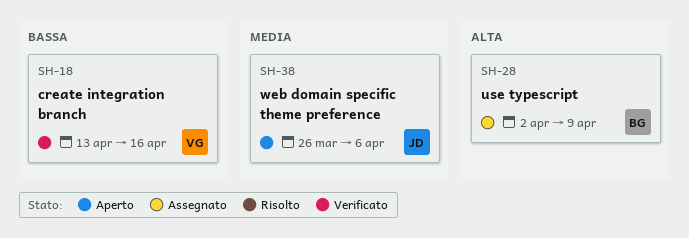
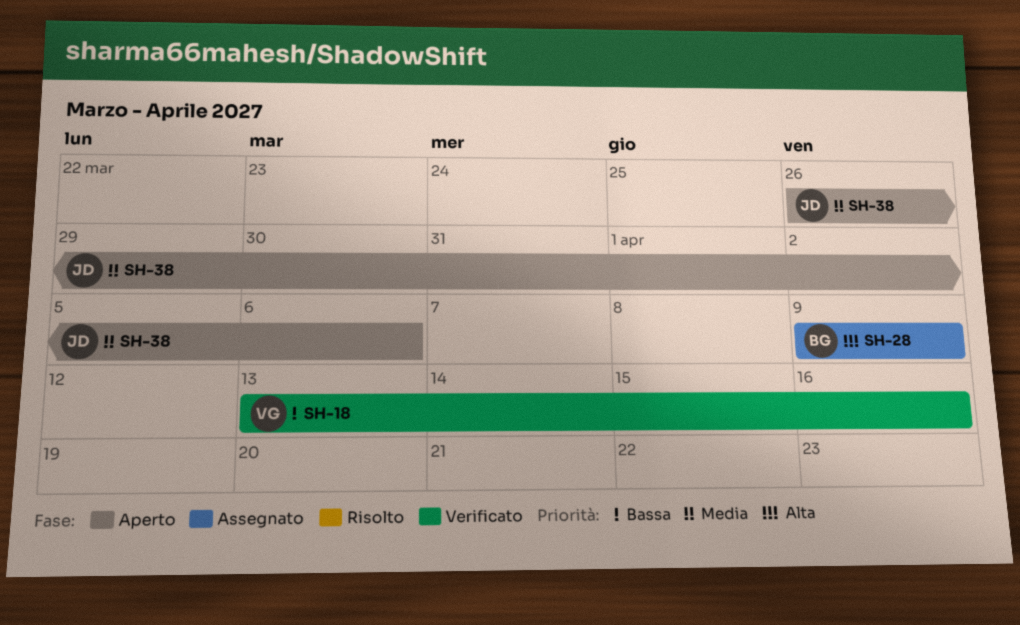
SH-28, start: Apr 2 -> Apr 9

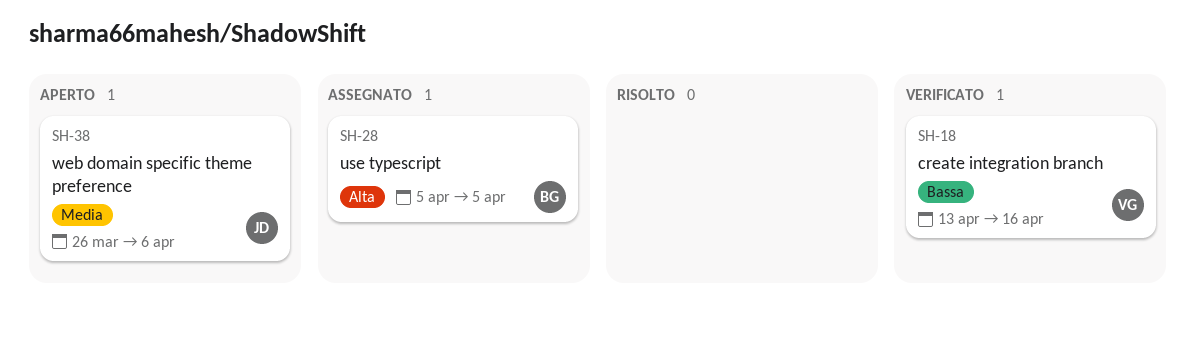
SH-28, start: Apr 9 -> Apr 5
SH-28, due: Apr 9 -> Apr 5

